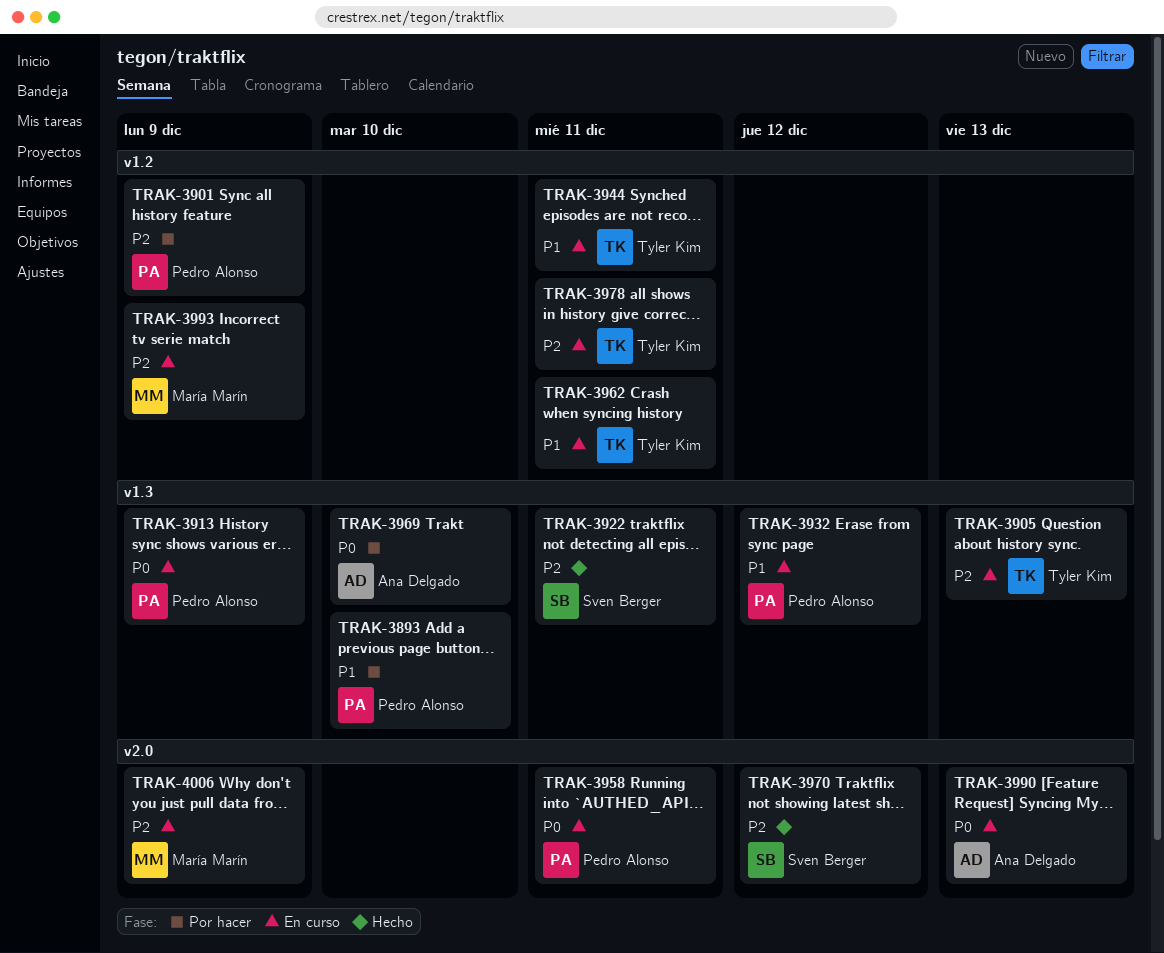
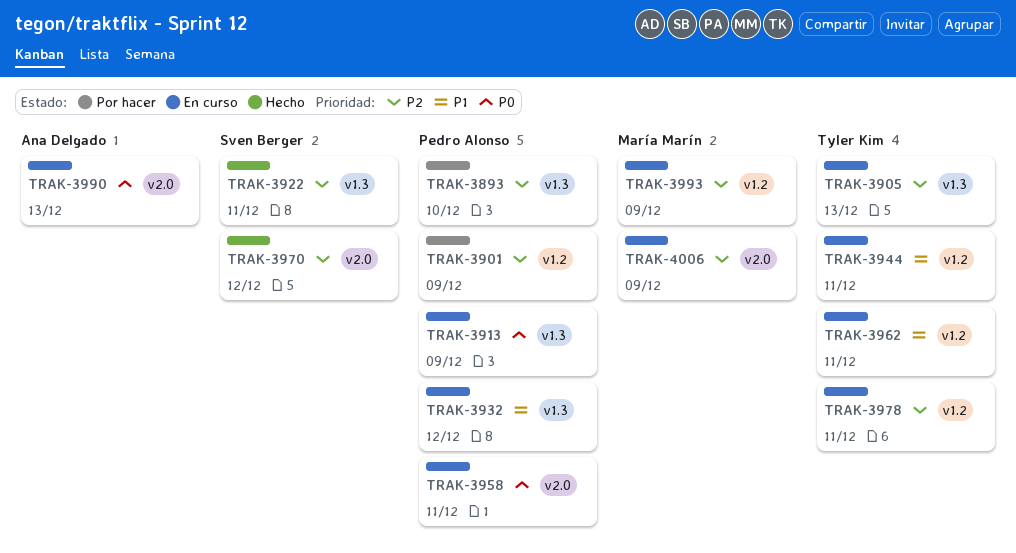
TRAK-3893, priority: P1 -> P2
TRAK-3969: present -> none

